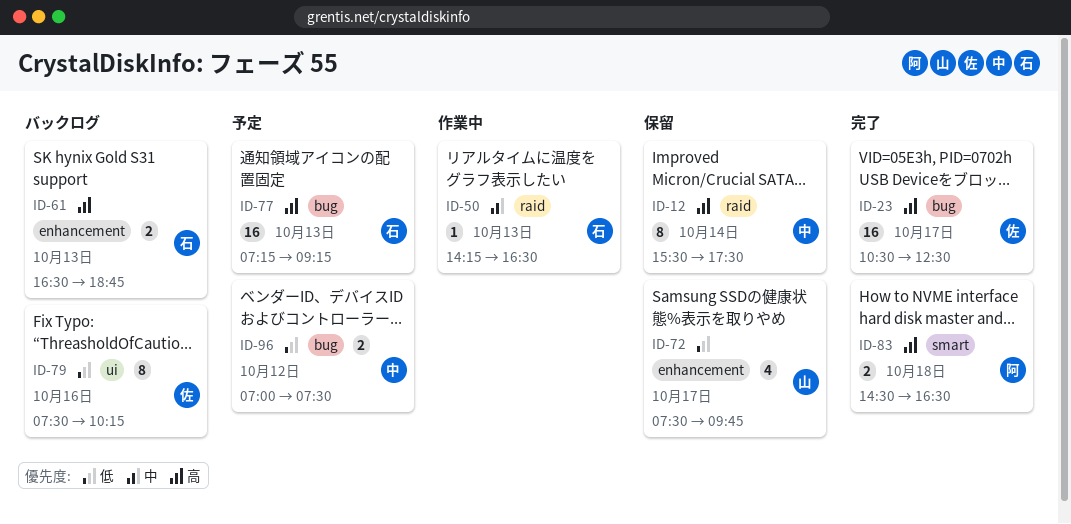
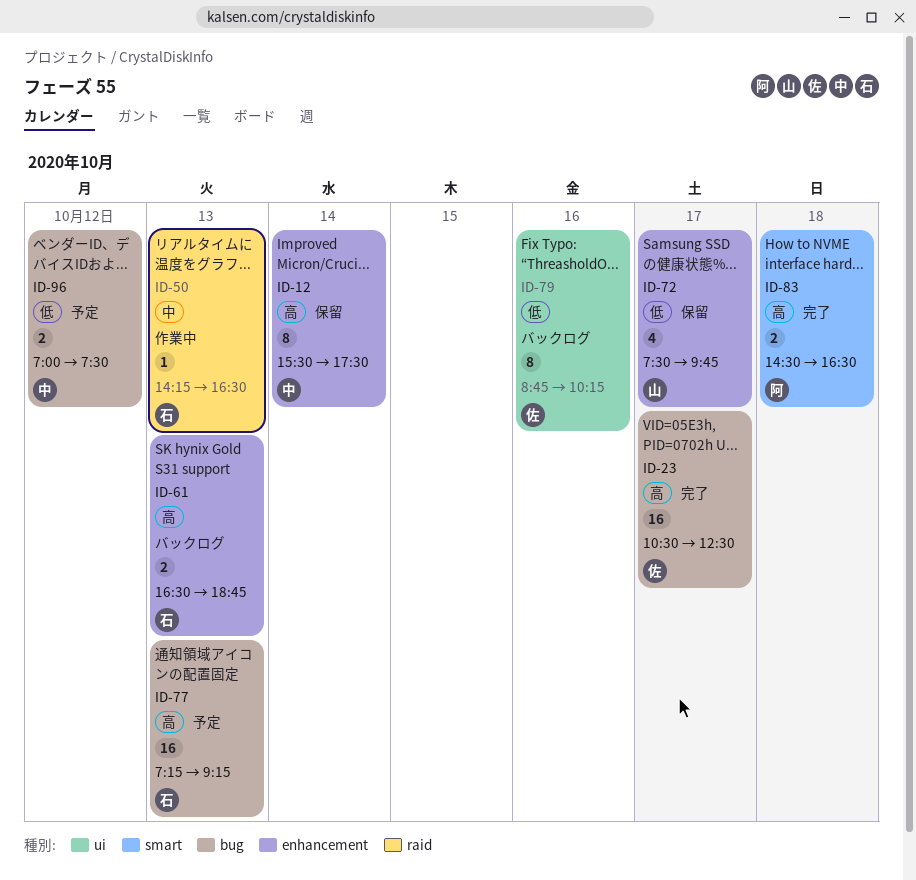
ID-12, label: raid -> enhancement
ID-79, begins: 07:30 -> 08:45

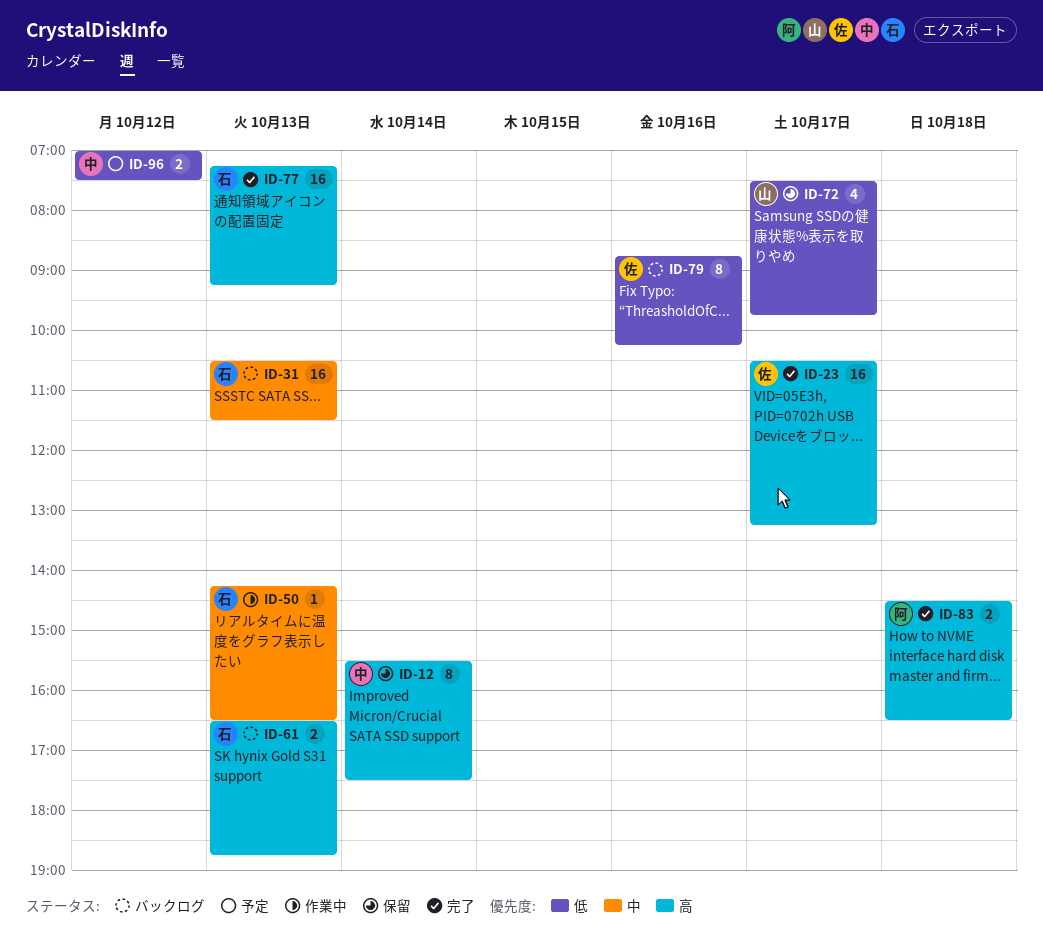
ID-23, ends: 12:30 -> 13:15
ID-31: none -> present
ID-77, status: 予定 -> 完了

